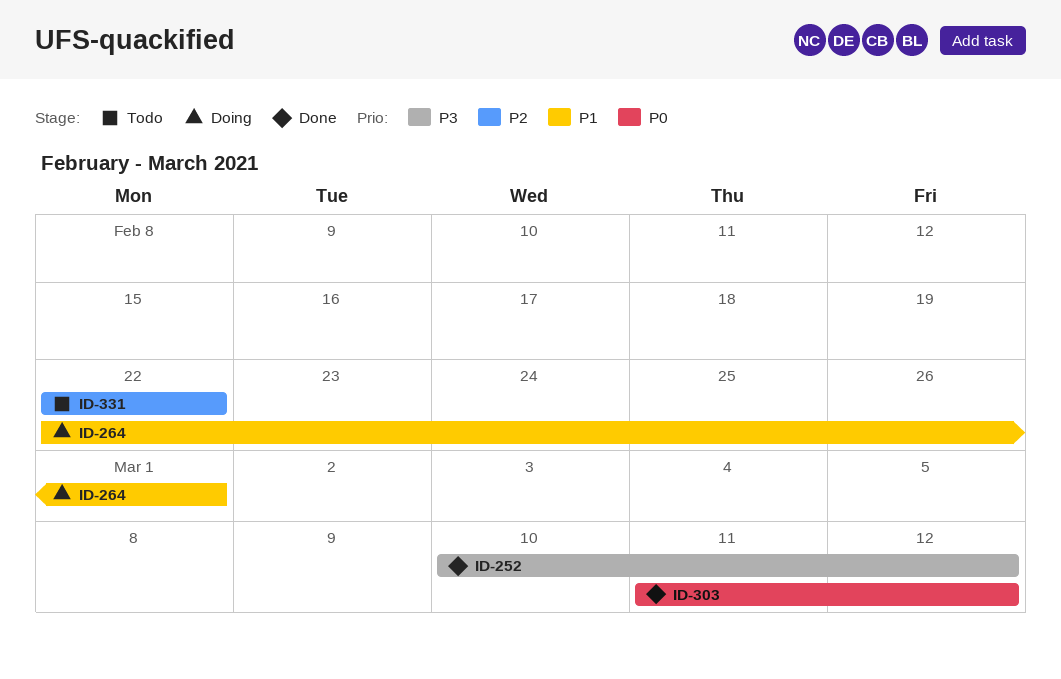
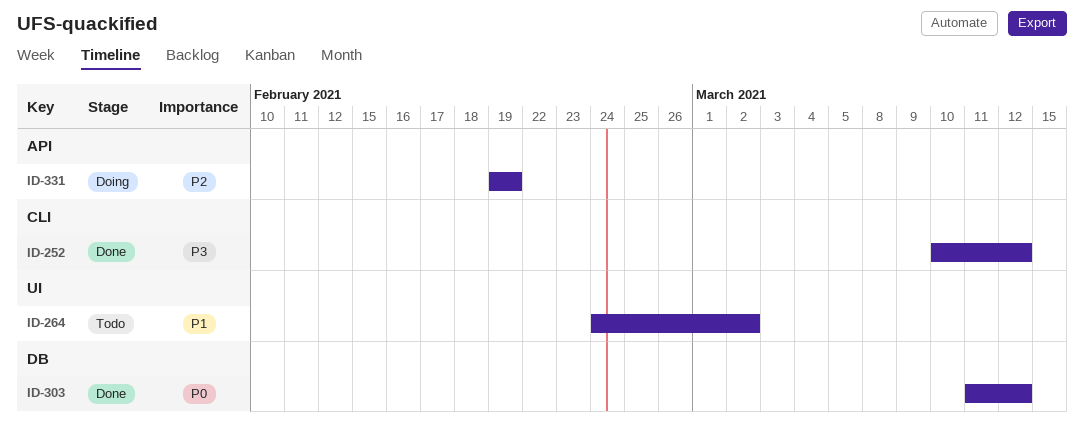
ID-264, status: Doing -> Todo
ID-264, start: Feb 22 -> Feb 24
ID-264, due: Mar 1 -> Mar 2
ID-331, status: Todo -> Doing
ID-331, start: Feb 22 -> Feb 19
ID-331, due: Feb 22 -> Feb 19

